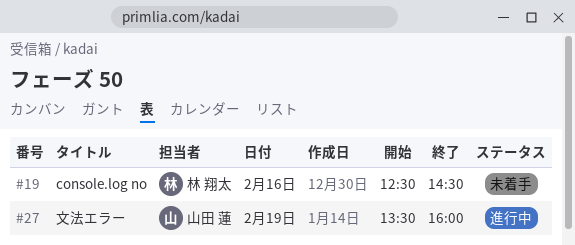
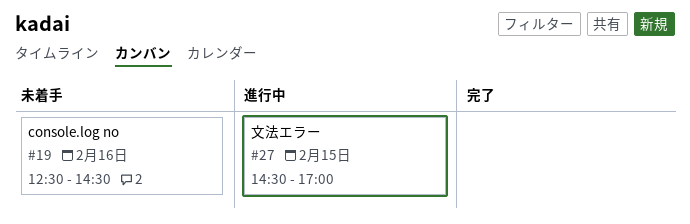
#27, day: Feb 19 -> Feb 15
#27, begins: 13:30 -> 14:30
#27, ends: 16:00 -> 17:00

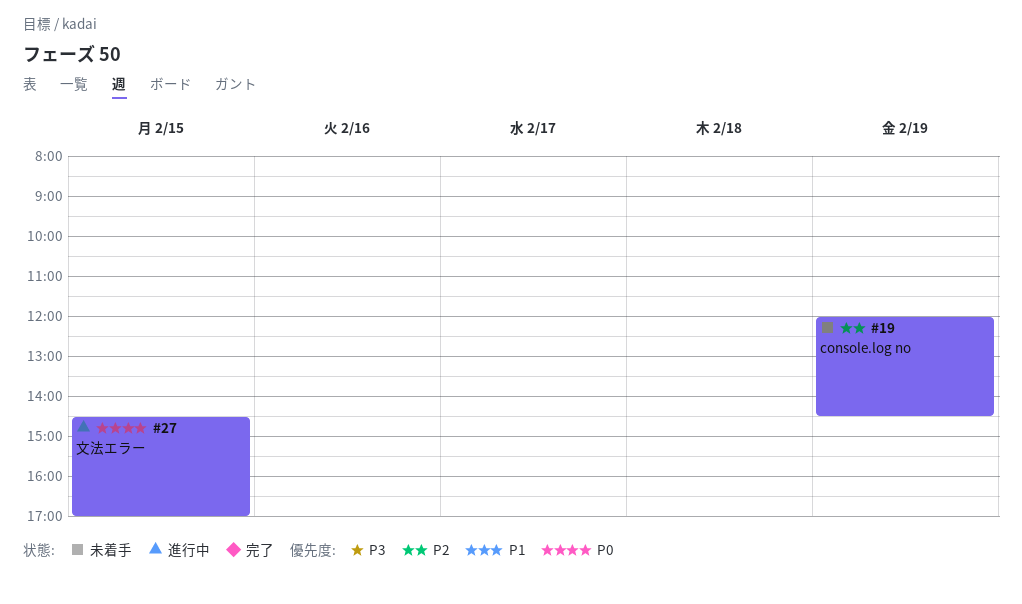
#19, day: Feb 16 -> Feb 19
#19, begins: 12:30 -> 12:00

